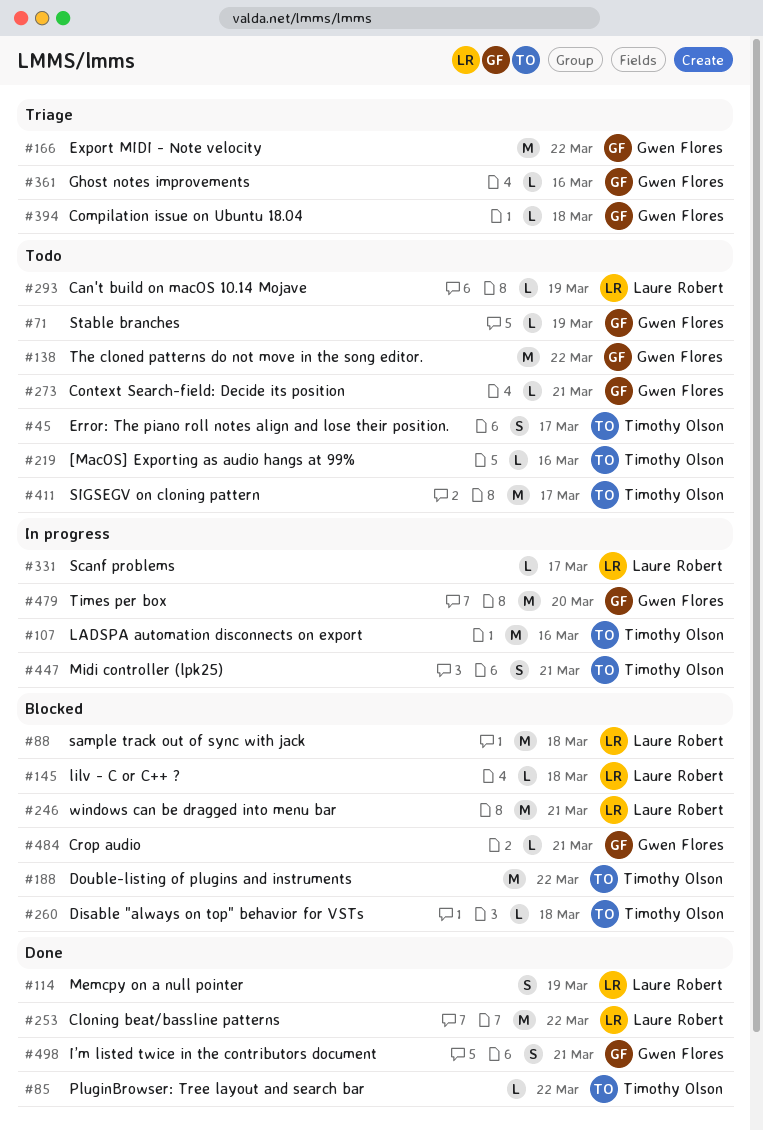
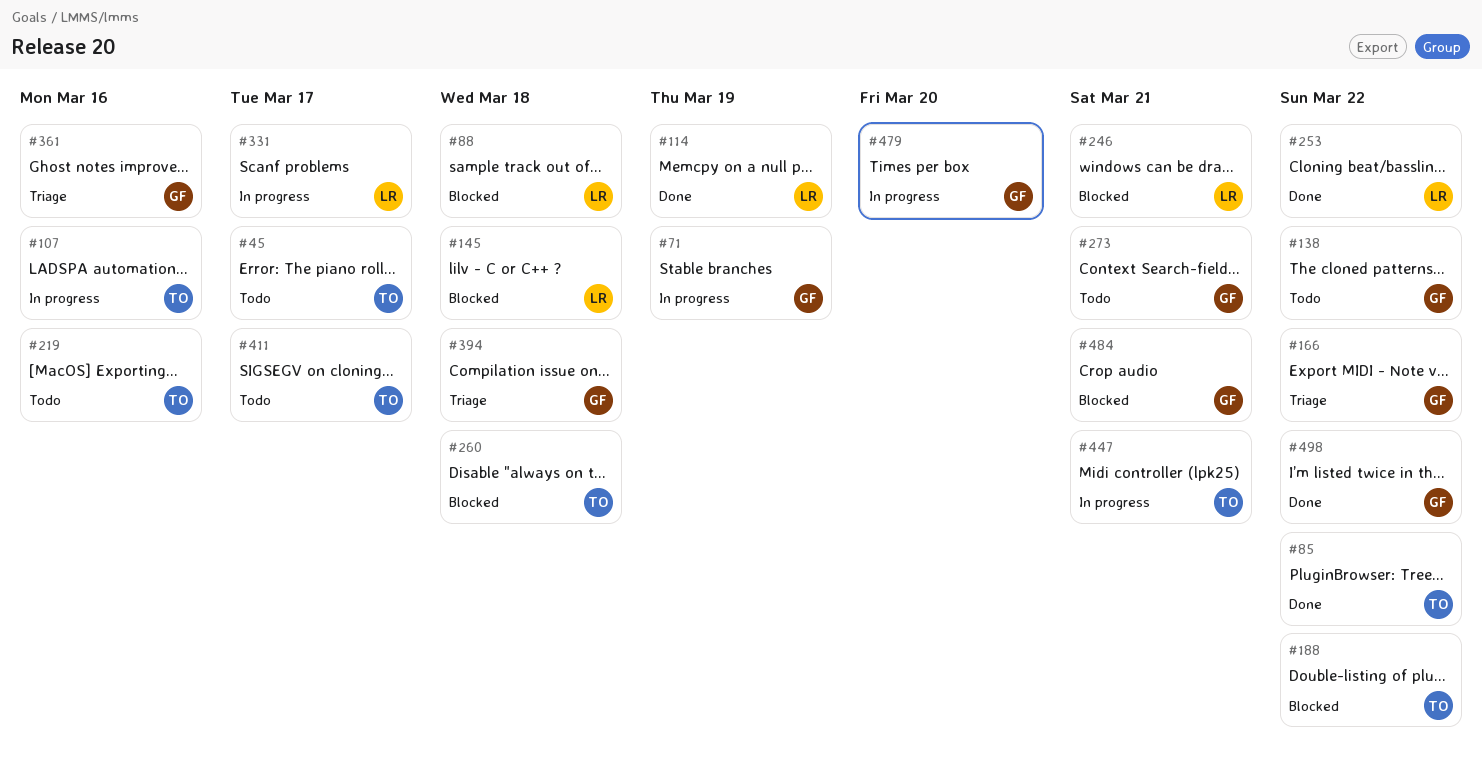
#71, status: Todo -> In progress
#293: present -> none
#498, due: Mar 21 -> Mar 22

